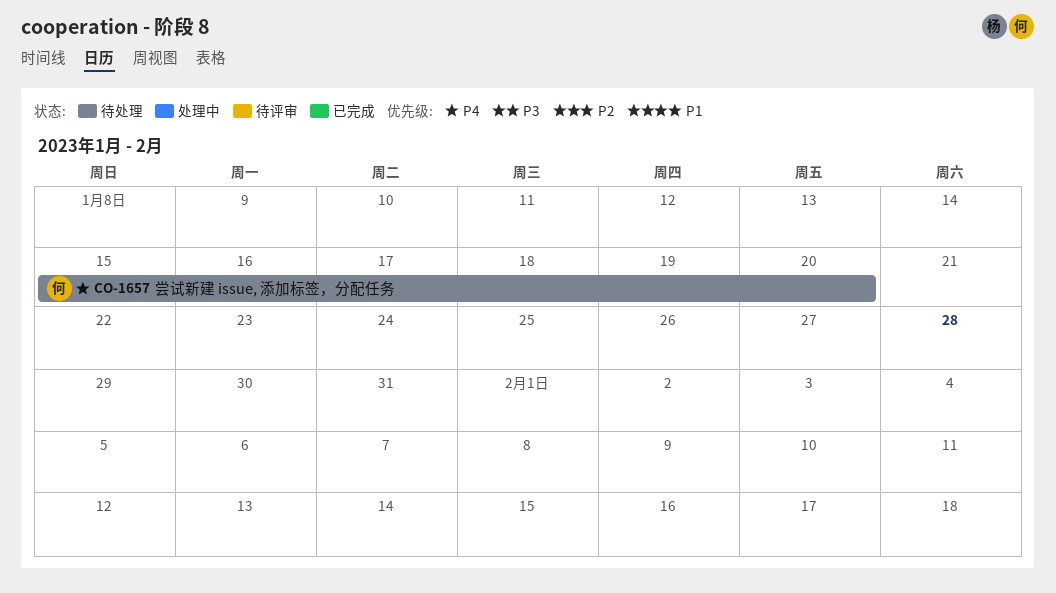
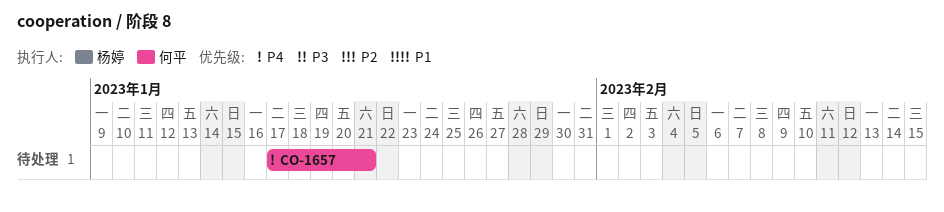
CO-1657, start: Jan 15 -> Jan 17
CO-1657, due: Jan 20 -> Jan 21

